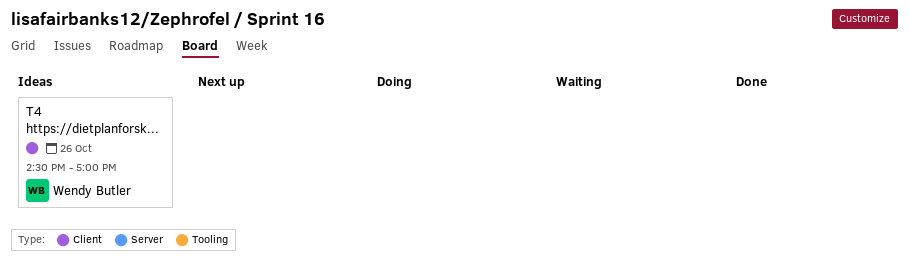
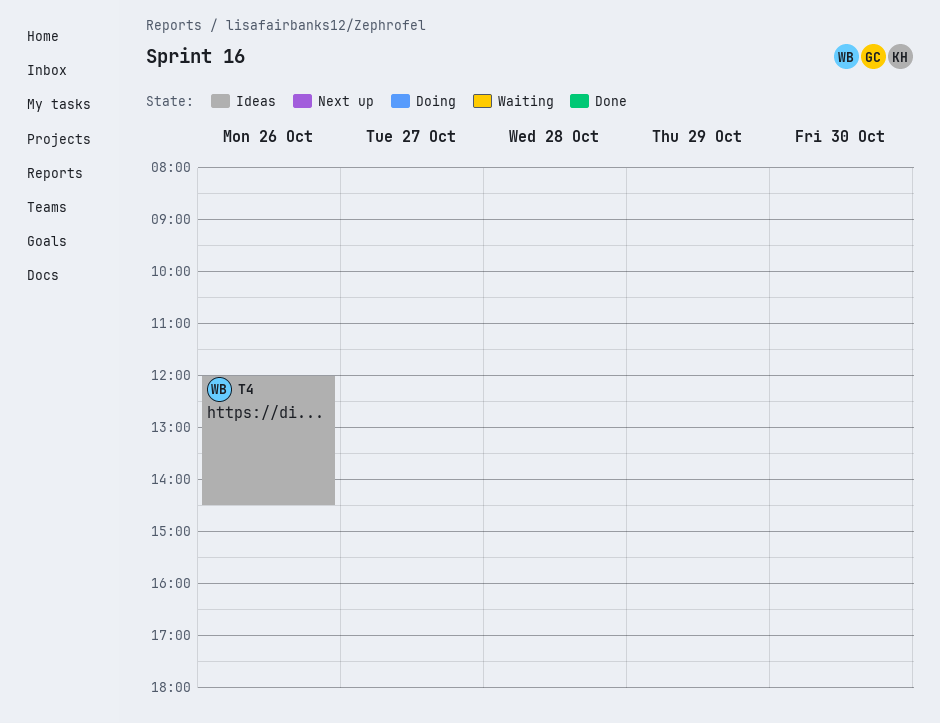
T4, begins: 14:30 -> 12:00
T4, ends: 17:00 -> 14:30

